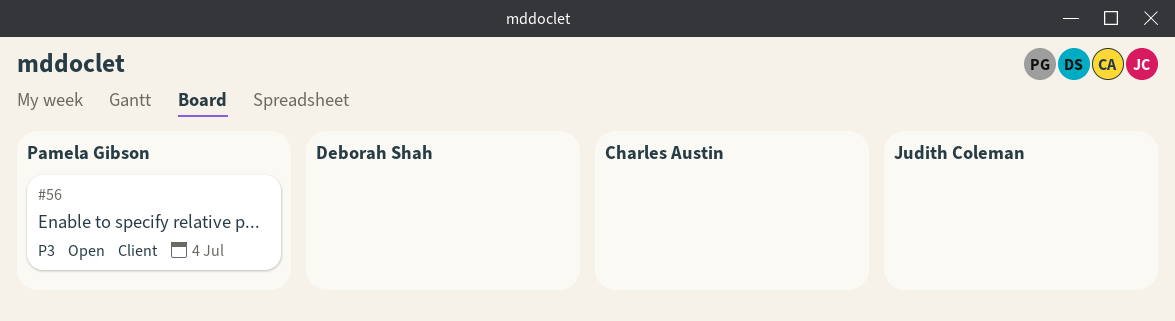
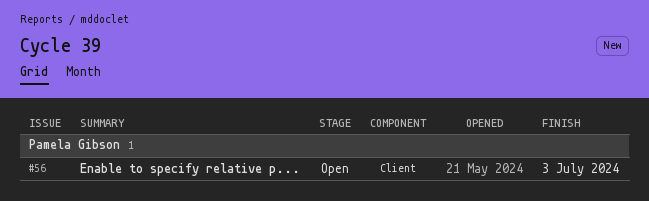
#56, due: Jul 4 -> Jul 3

